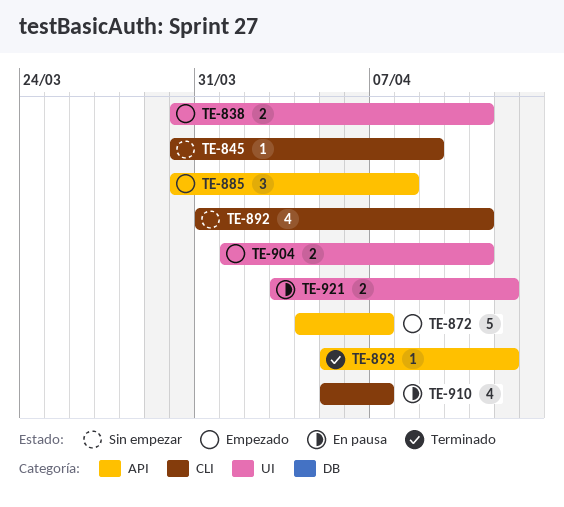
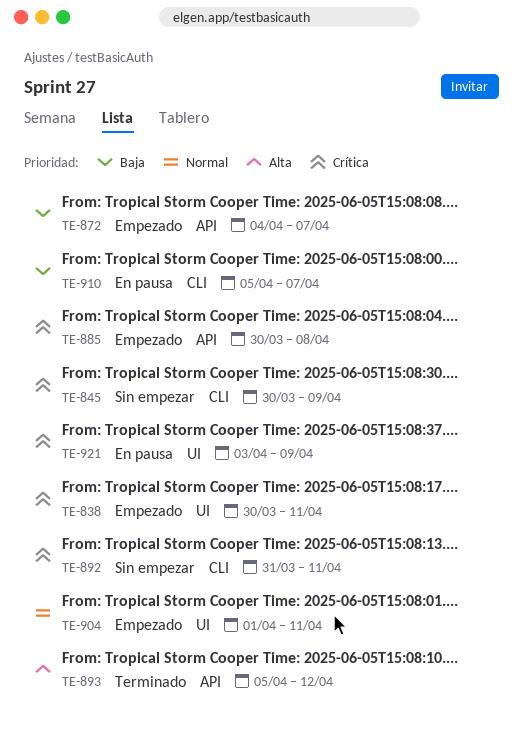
TE-921, due: Apr 12 -> Apr 9

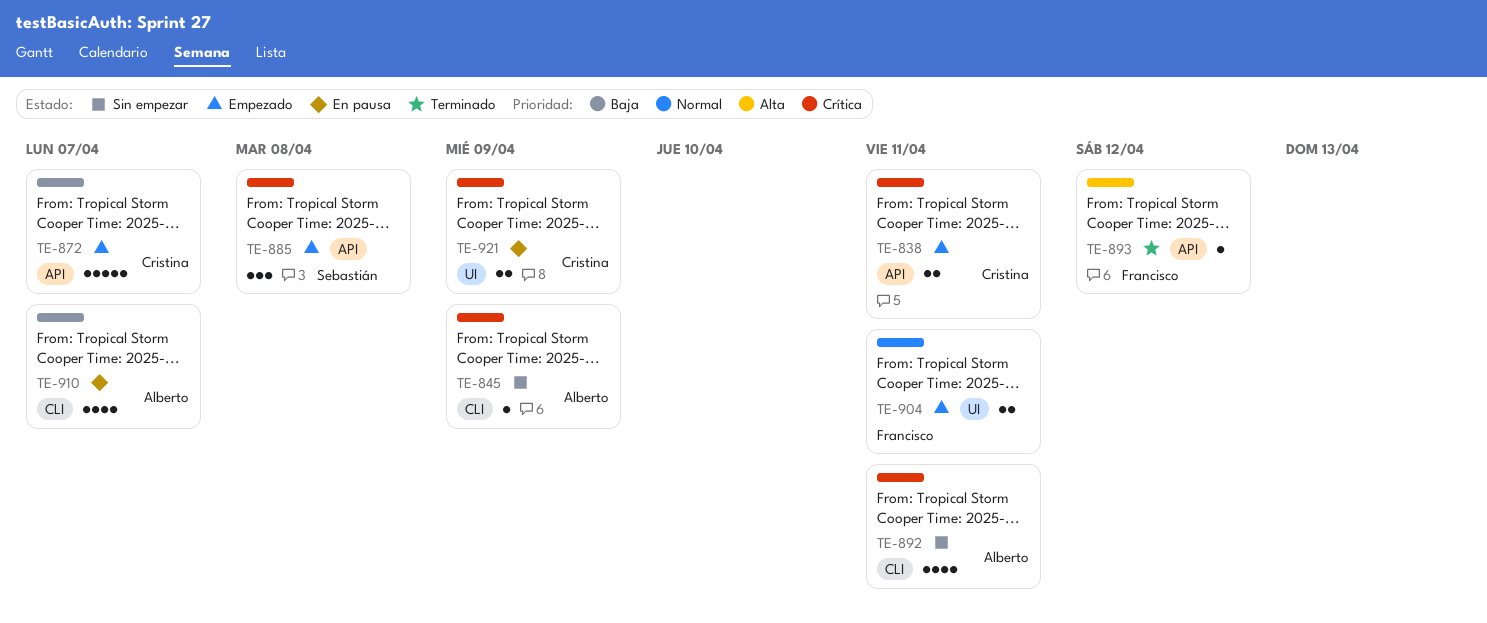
TE-838, label: UI -> API

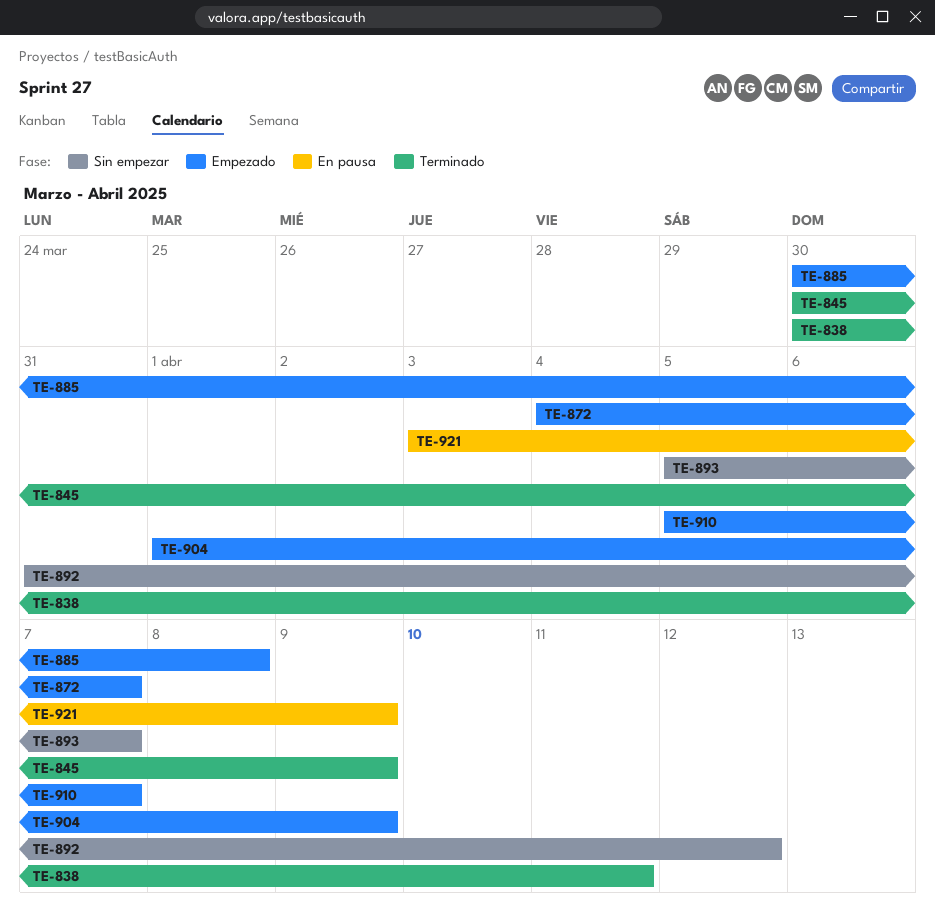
TE-838, status: Empezado -> Terminado
TE-845, status: Sin empezar -> Terminado
TE-892, due: Apr 11 -> Apr 12
TE-893, status: Terminado -> Sin empezar
TE-893, due: Apr 12 -> Apr 7
TE-904, due: Apr 11 -> Apr 9
TE-910, status: En pausa -> Empezado

